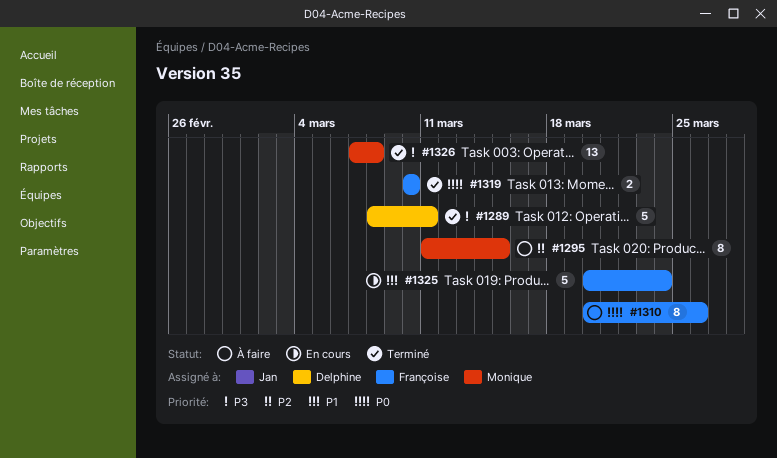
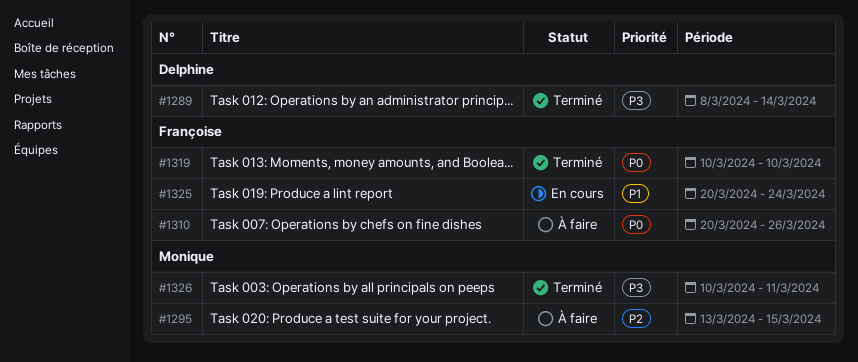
#1289, due: Mar 11 -> Mar 14
#1295, start: Mar 11 -> Mar 13
#1326, start: Mar 7 -> Mar 10
#1326, due: Mar 8 -> Mar 11

